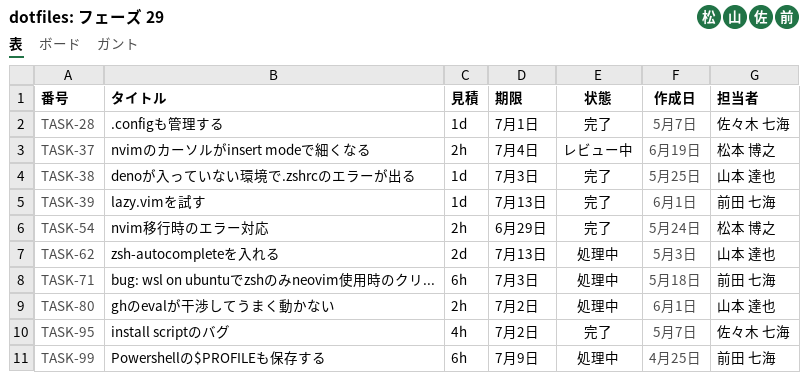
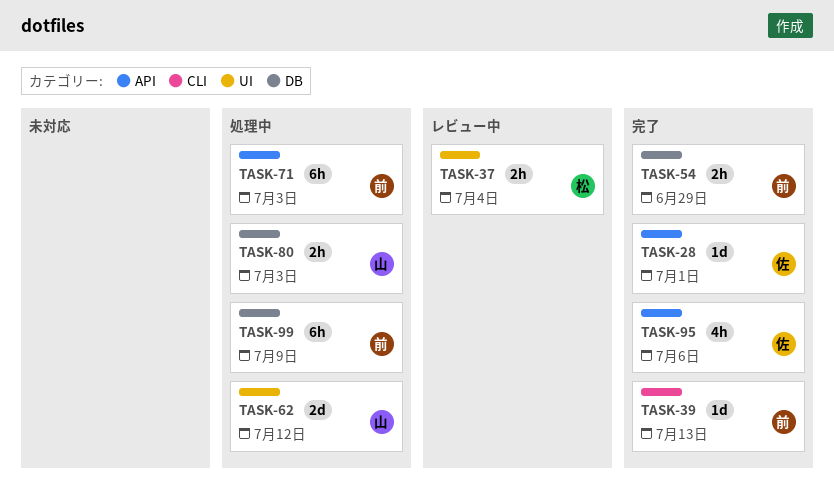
TASK-38: present -> none
TASK-54, owner: 松本 博之 -> 前田 七海
TASK-62, due: Jul 13 -> Jul 12
TASK-80, due: Jul 2 -> Jul 3
TASK-95, due: Jul 2 -> Jul 6

